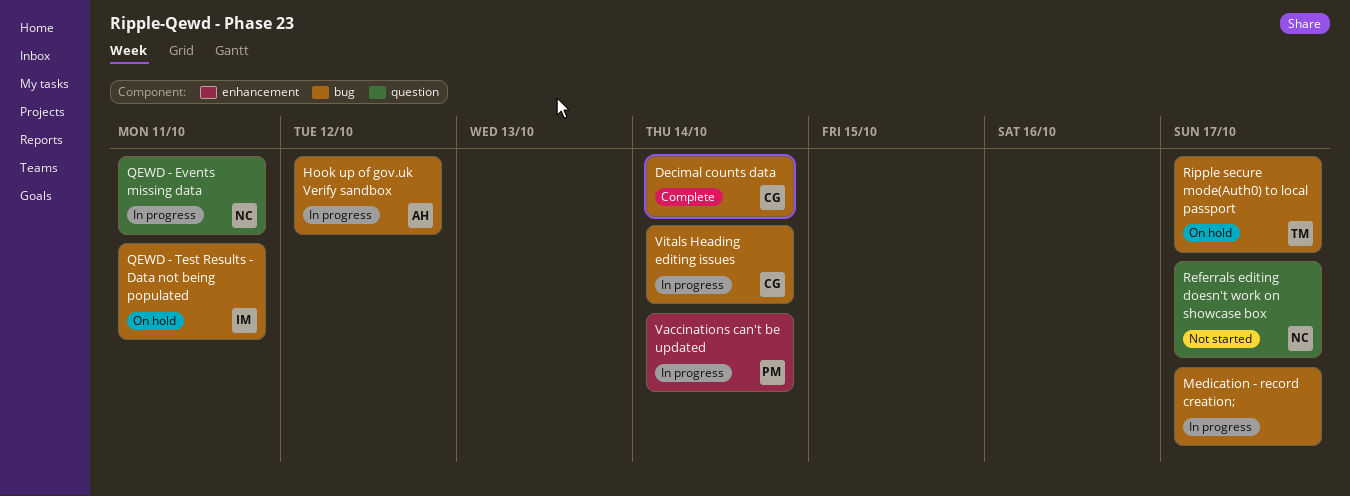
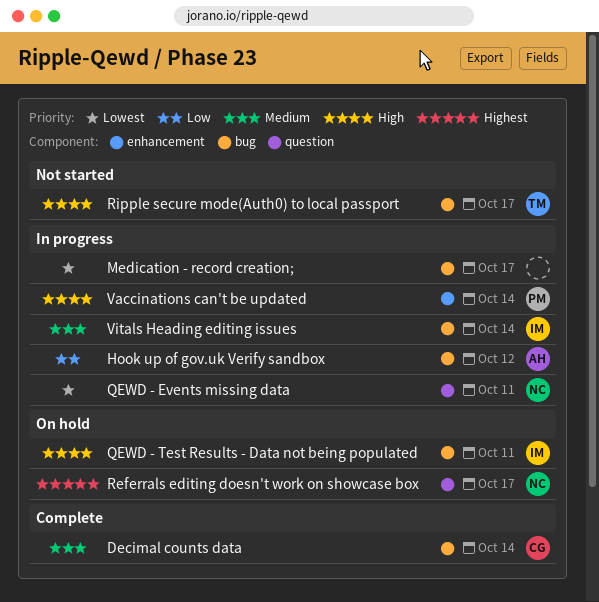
Referrals editing doesn't work on showcase box, status: Not started -> On hold
Ripple secure mode(Auth0) to local passport, status: On hold -> Not started
Vitals Heading editing issues, owner: CG -> IM

